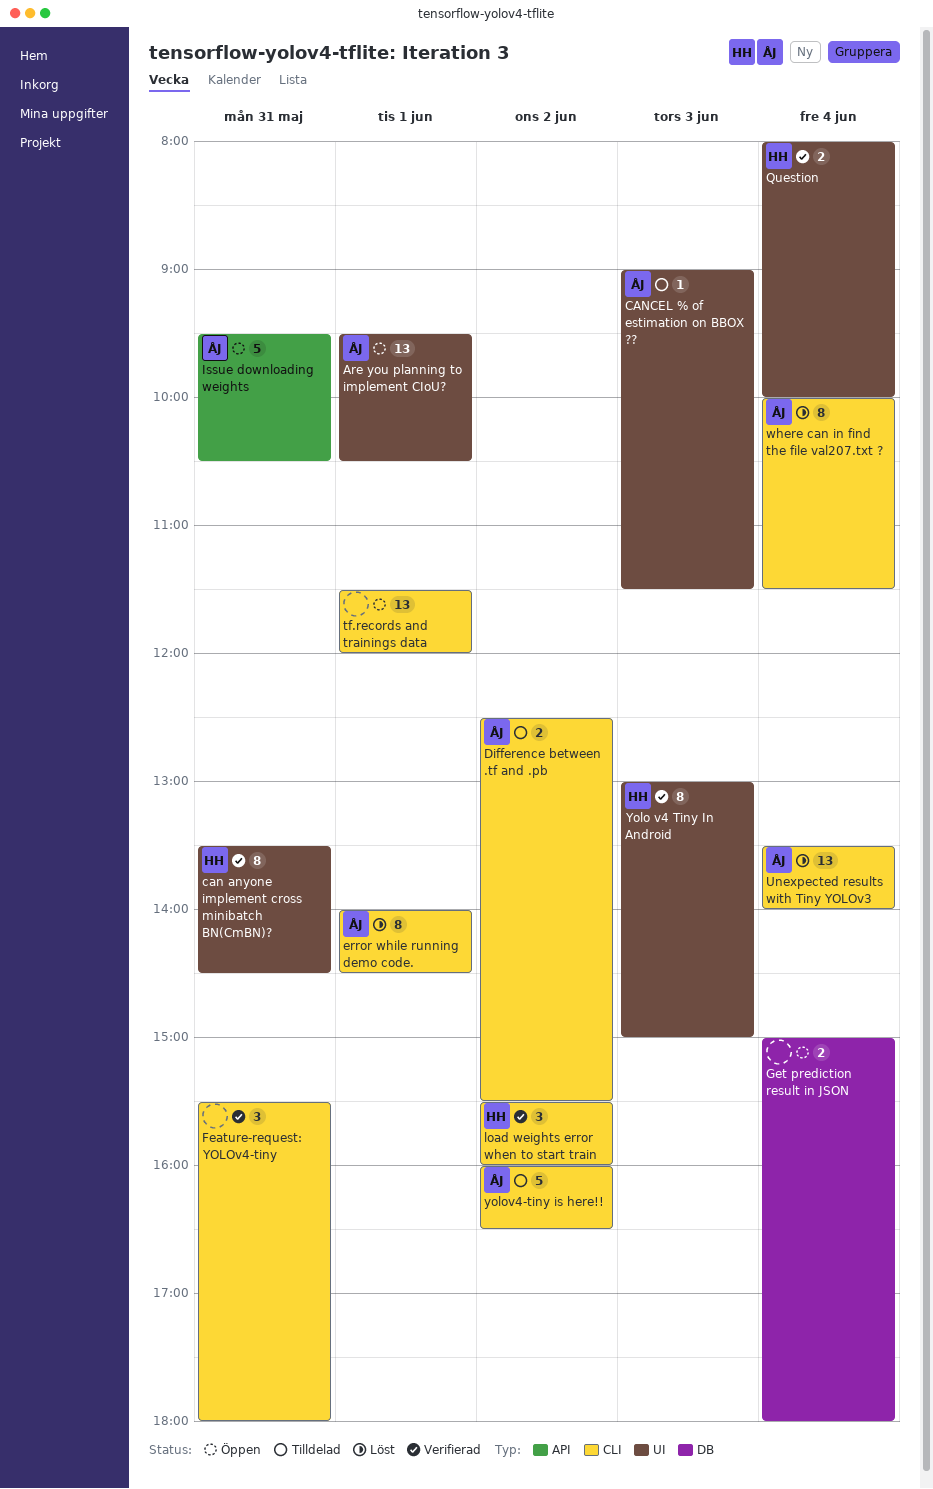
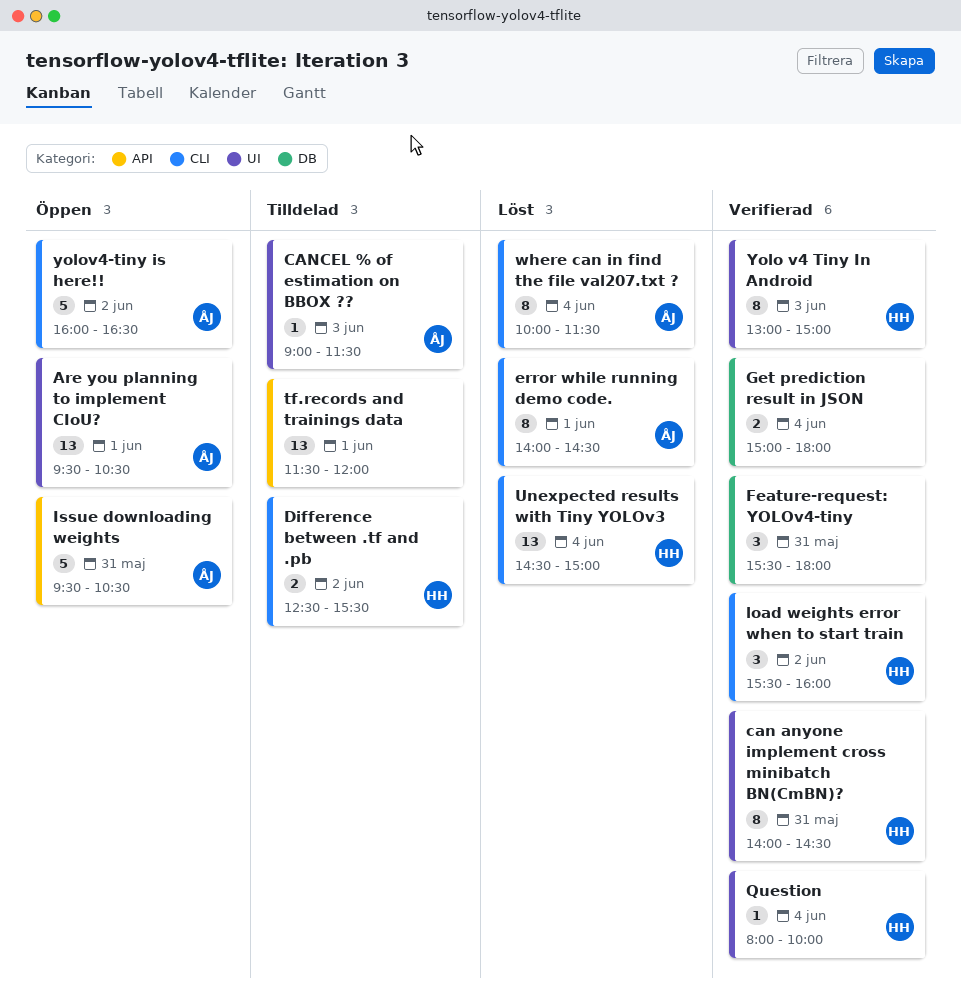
can anyone implement cross minibatch BN(CmBN)?, begins: 13:30 -> 14:00
Difference between .tf and .pb, owner: ÅJ -> HH
Feature-request: YOLOv4-tiny, label: CLI -> DB
Get prediction result in JSON, status: Öppen -> Verifierad
Question, estimate: 2 -> 1
tf.records and trainings data, status: Öppen -> Tilldelad
tf.records and trainings data, label: CLI -> API
Unexpected results with Tiny YOLOv3, owner: ÅJ -> HH
Unexpected results with Tiny YOLOv3, begins: 13:30 -> 14:30
Unexpected results with Tiny YOLOv3, ends: 14:00 -> 15:00
yolov4-tiny is here!!, status: Tilldelad -> Öppen

